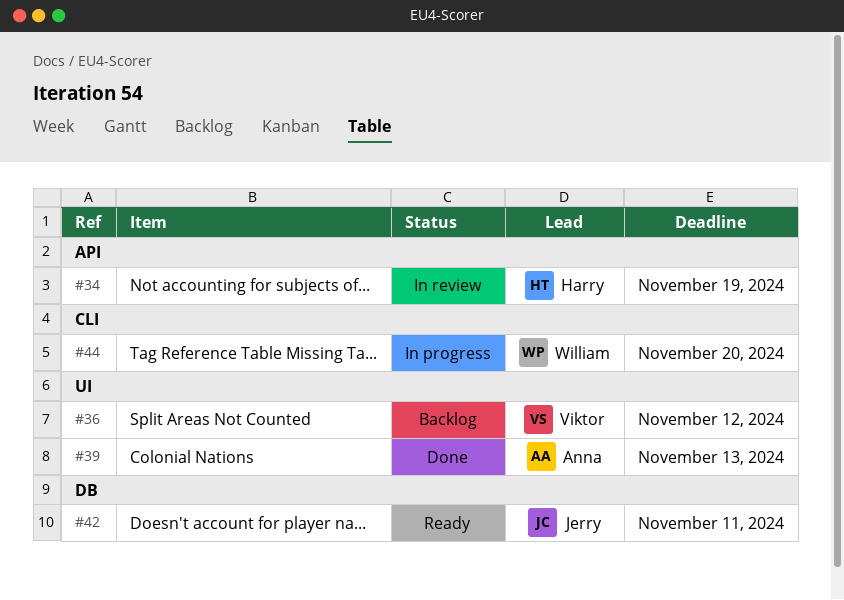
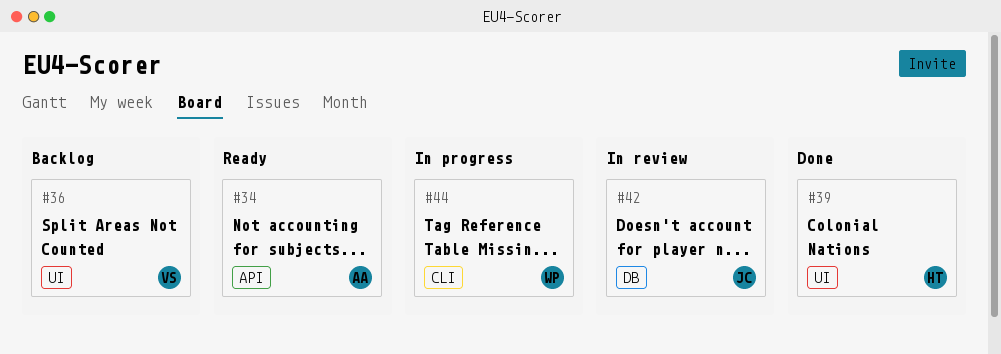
#34, status: In review -> Ready
#34, owner: Harry -> Anna
#39, owner: Anna -> Harry
#42, status: Ready -> In review

